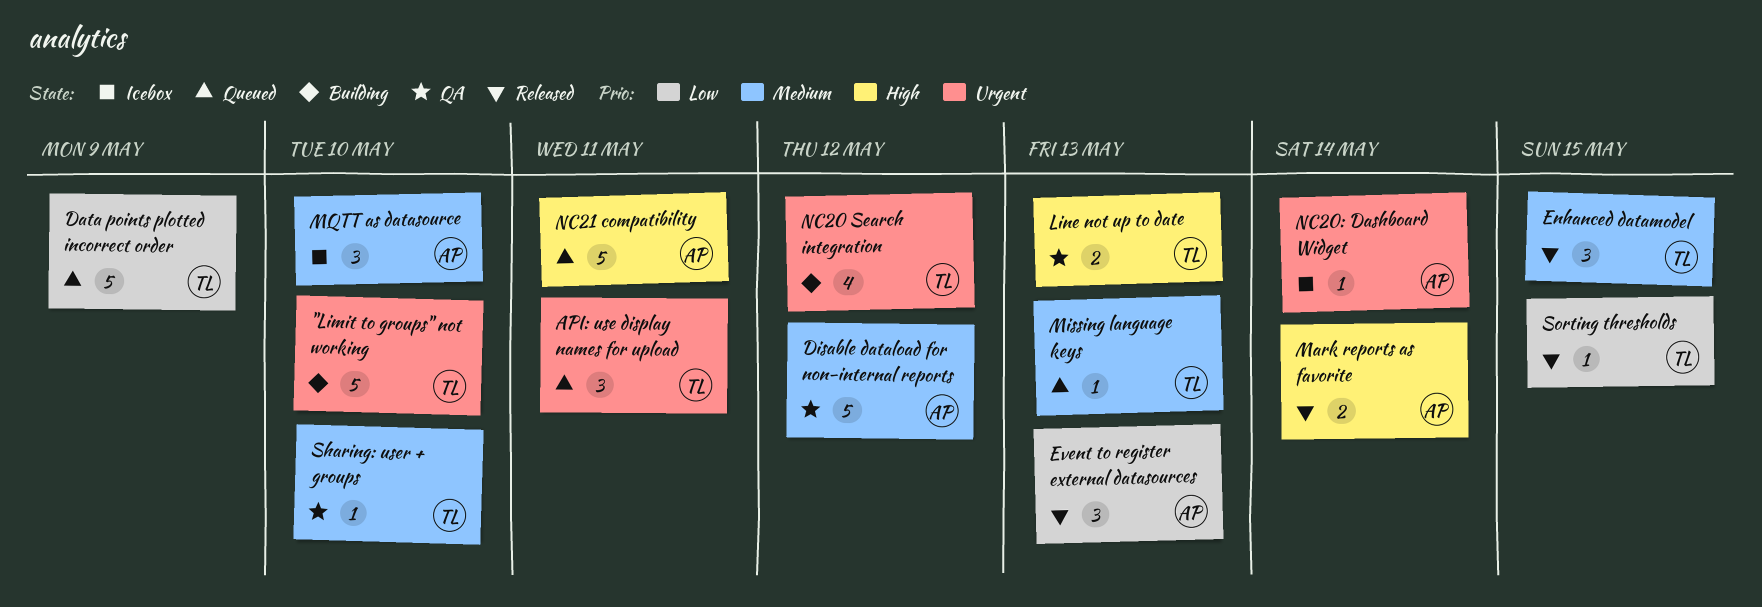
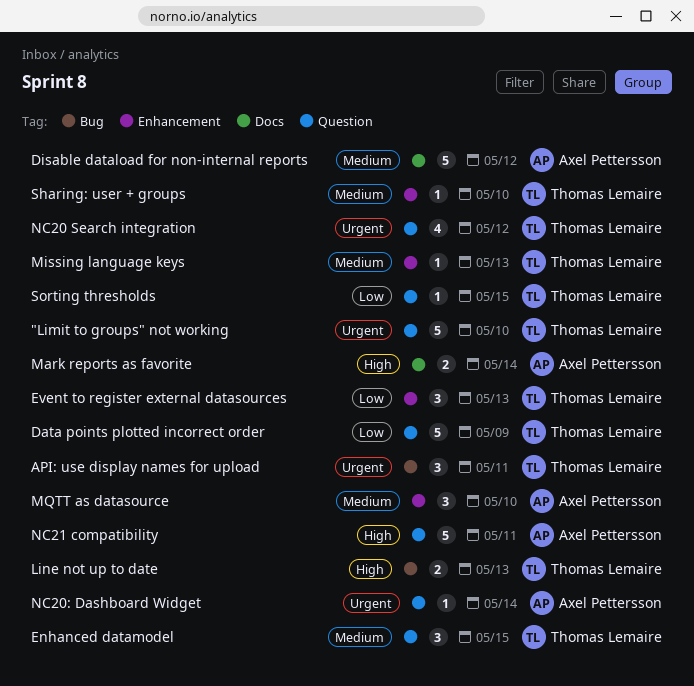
Event to register external datasources, owner: Axel Pettersson -> Thomas Lemaire

